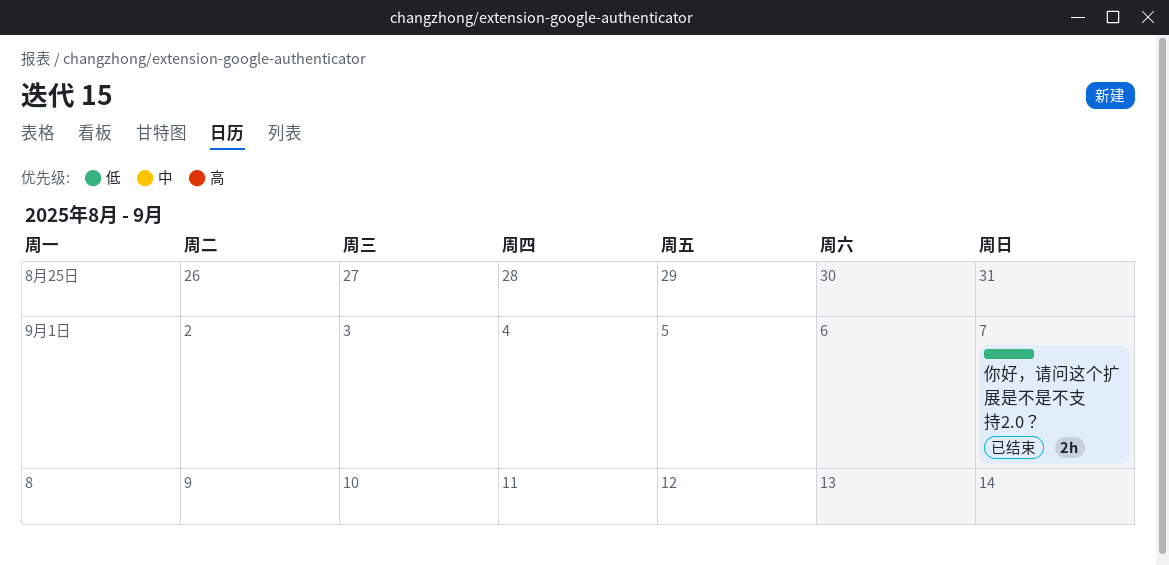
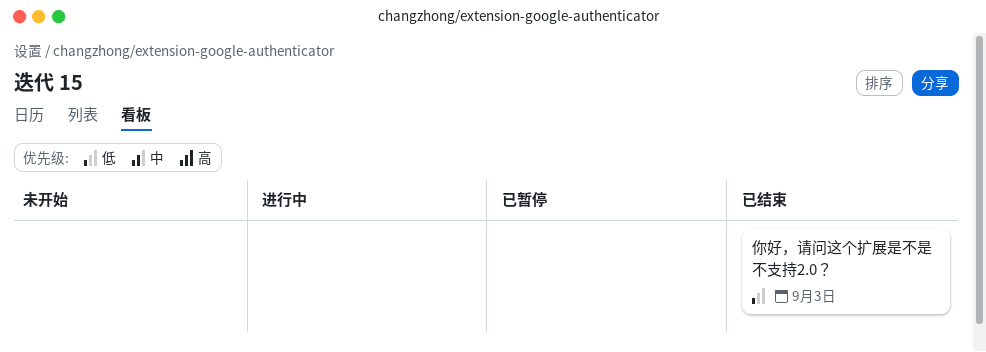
你好，请问这个扩展是不是不支持2.0？, due: Sep 7 -> Sep 3

